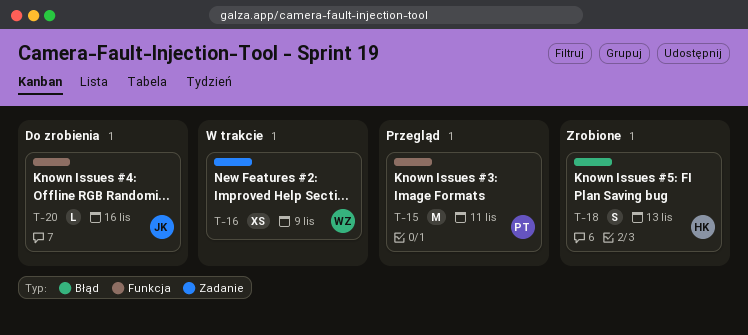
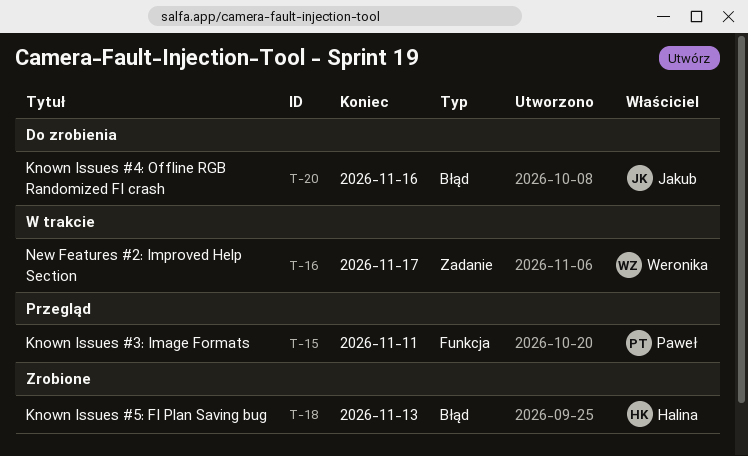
T-16, due: Nov 9 -> Nov 17
T-20, label: Funkcja -> Błąd

